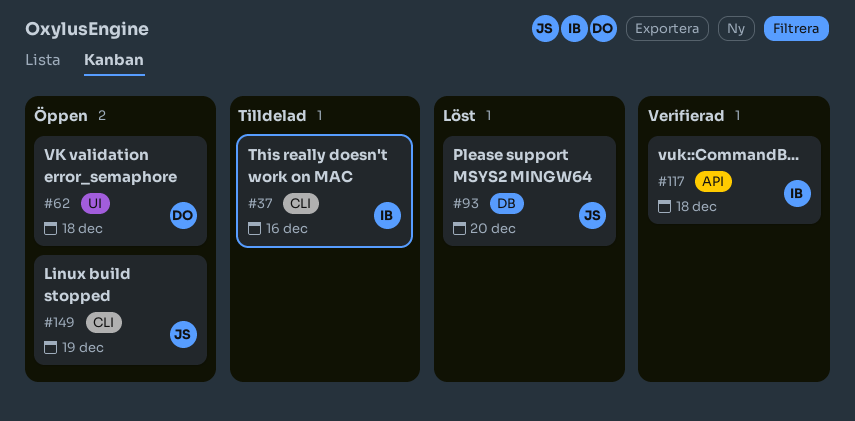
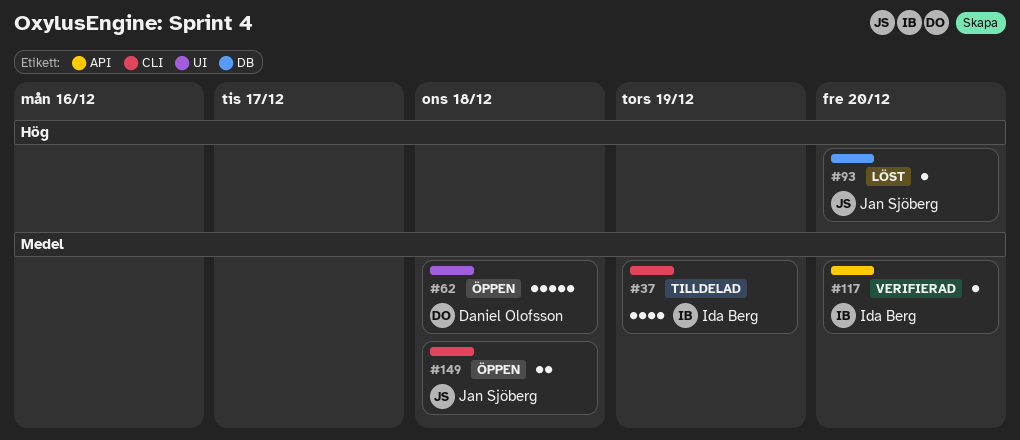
#37, due: Dec 16 -> Dec 19
#117, due: Dec 18 -> Dec 20
#149, due: Dec 19 -> Dec 18

